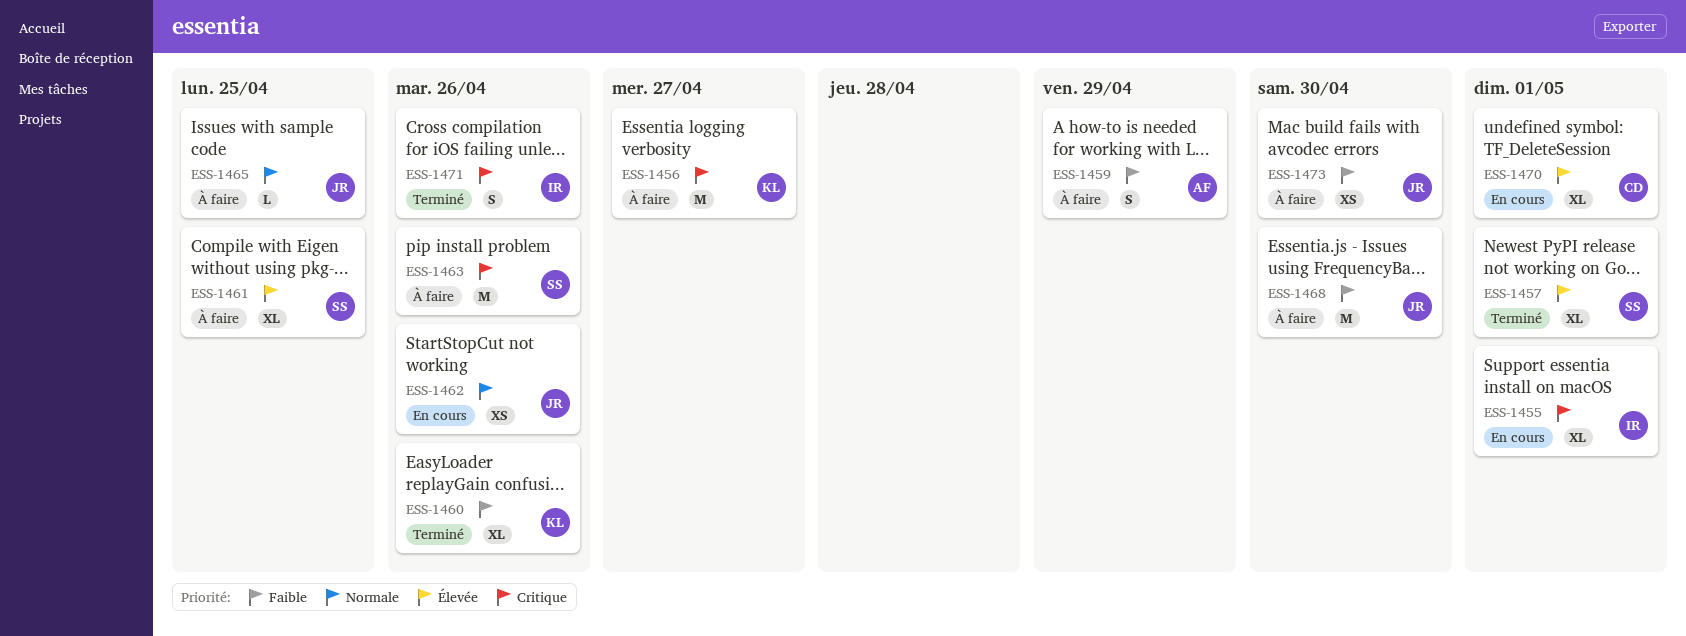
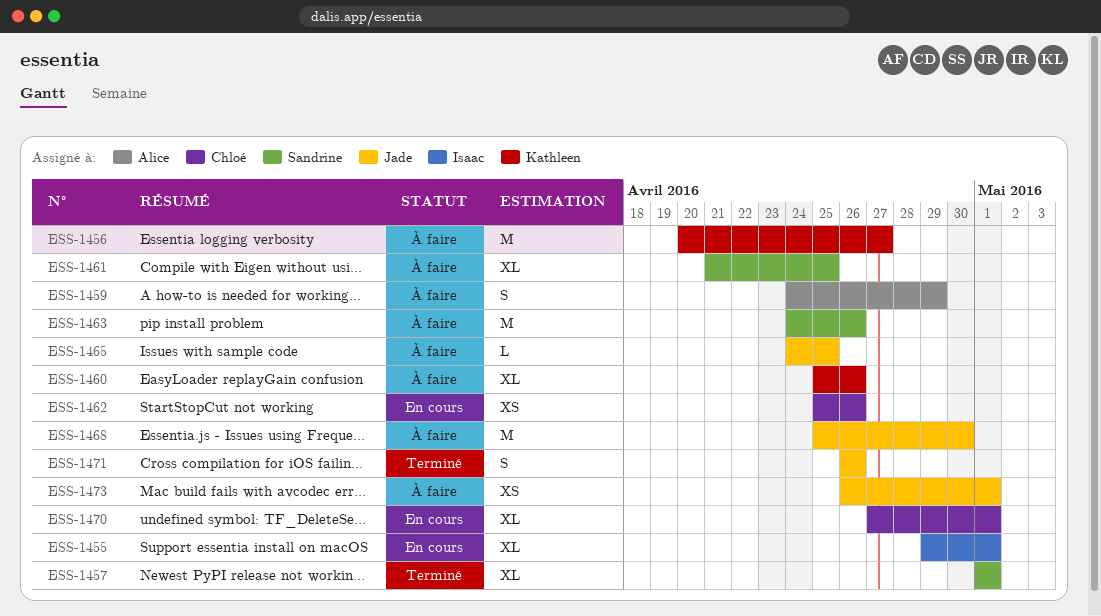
ESS-1460, status: Terminé -> À faire
ESS-1462, owner: Jade -> Chloé
ESS-1471, owner: Isaac -> Jade
ESS-1473, due: Apr 30 -> May 1

